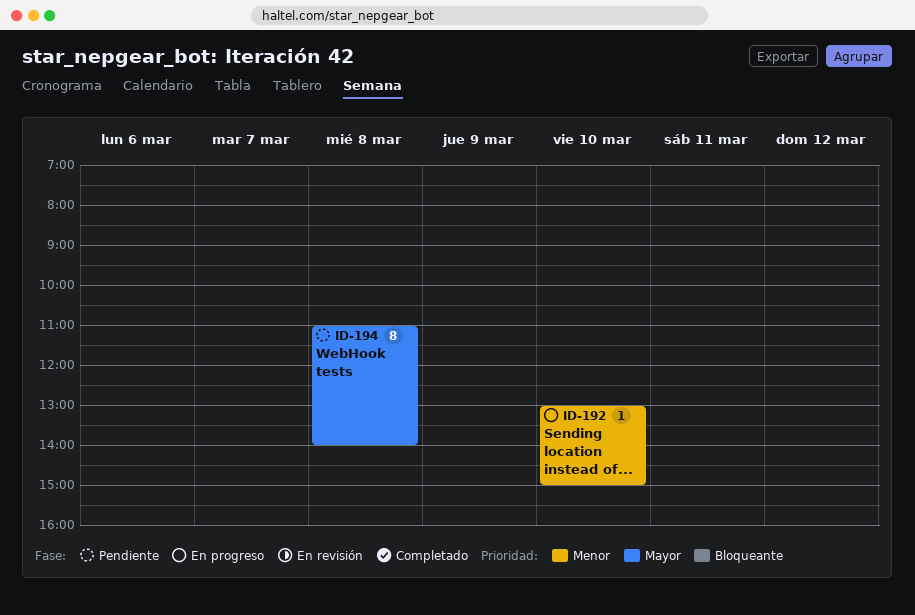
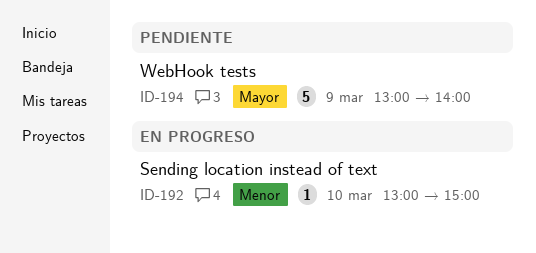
ID-194, estimate: 8 -> 5
ID-194, day: Mar 8 -> Mar 9
ID-194, begins: 11:00 -> 13:00

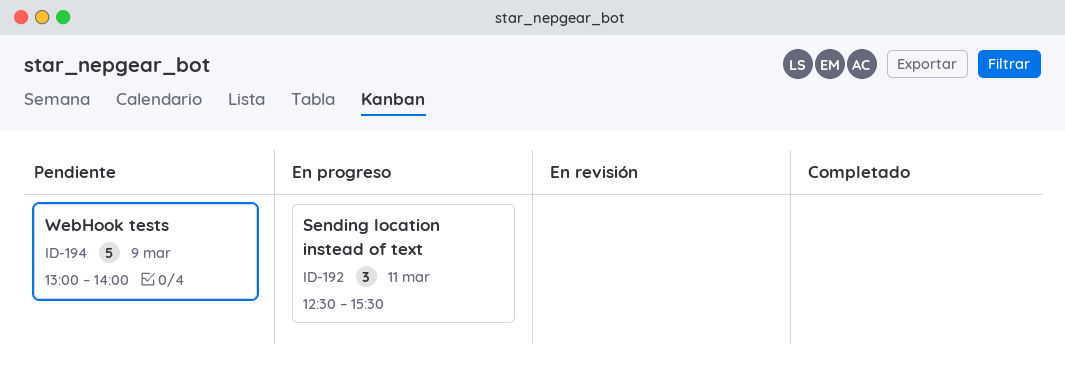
ID-192, estimate: 1 -> 3
ID-192, day: Mar 10 -> Mar 11
ID-192, begins: 13:00 -> 12:30
ID-192, ends: 15:00 -> 15:30

